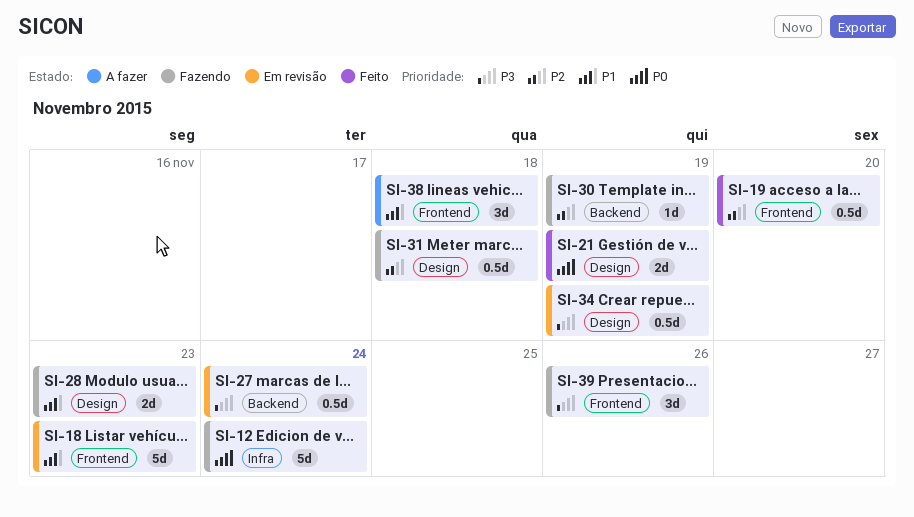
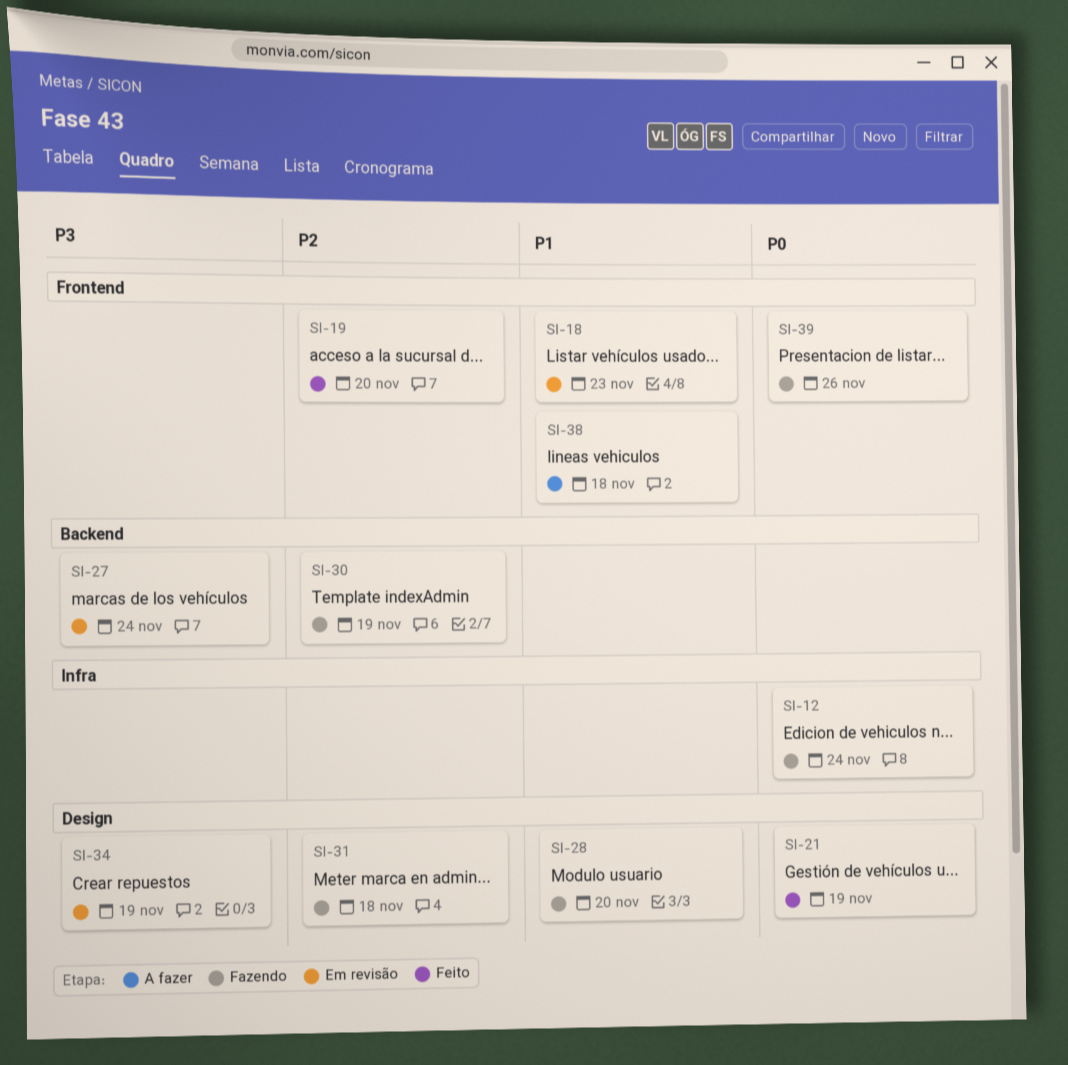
SI-28, due: Nov 23 -> Nov 20
SI-39, priority: P3 -> P0

